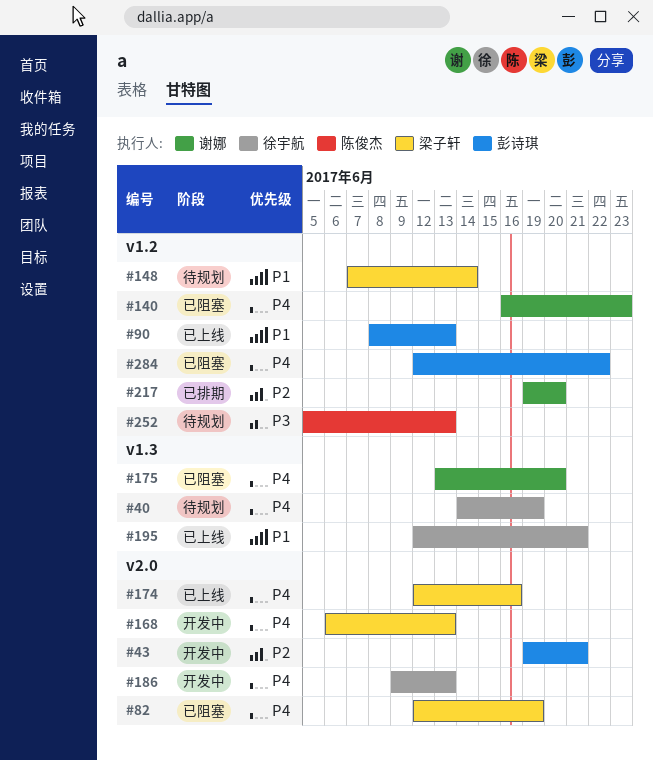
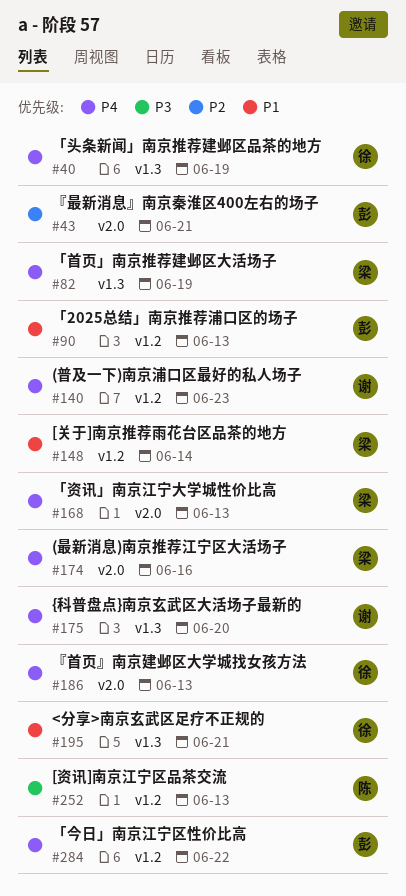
#82, label: v2.0 -> v1.3
#217: present -> none

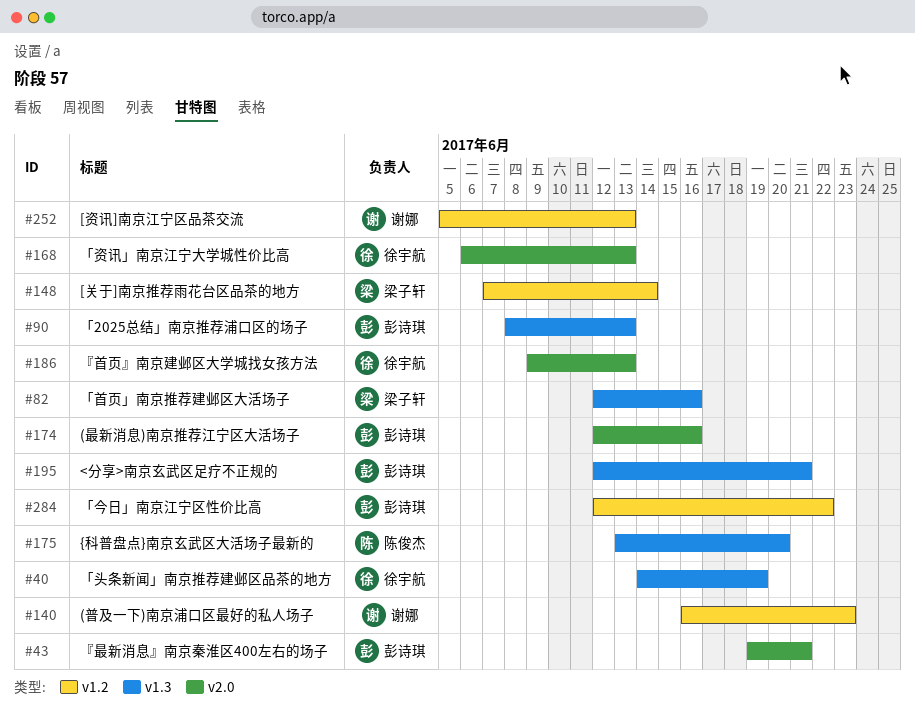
#82, due: Jun 19 -> Jun 16
#90, label: v1.2 -> v1.3
#168, owner: 梁子轩 -> 徐宇航
#174, owner: 梁子轩 -> 彭诗琪
#175, owner: 谢娜 -> 陈俊杰
#195, owner: 徐宇航 -> 彭诗琪
#252, owner: 陈俊杰 -> 谢娜

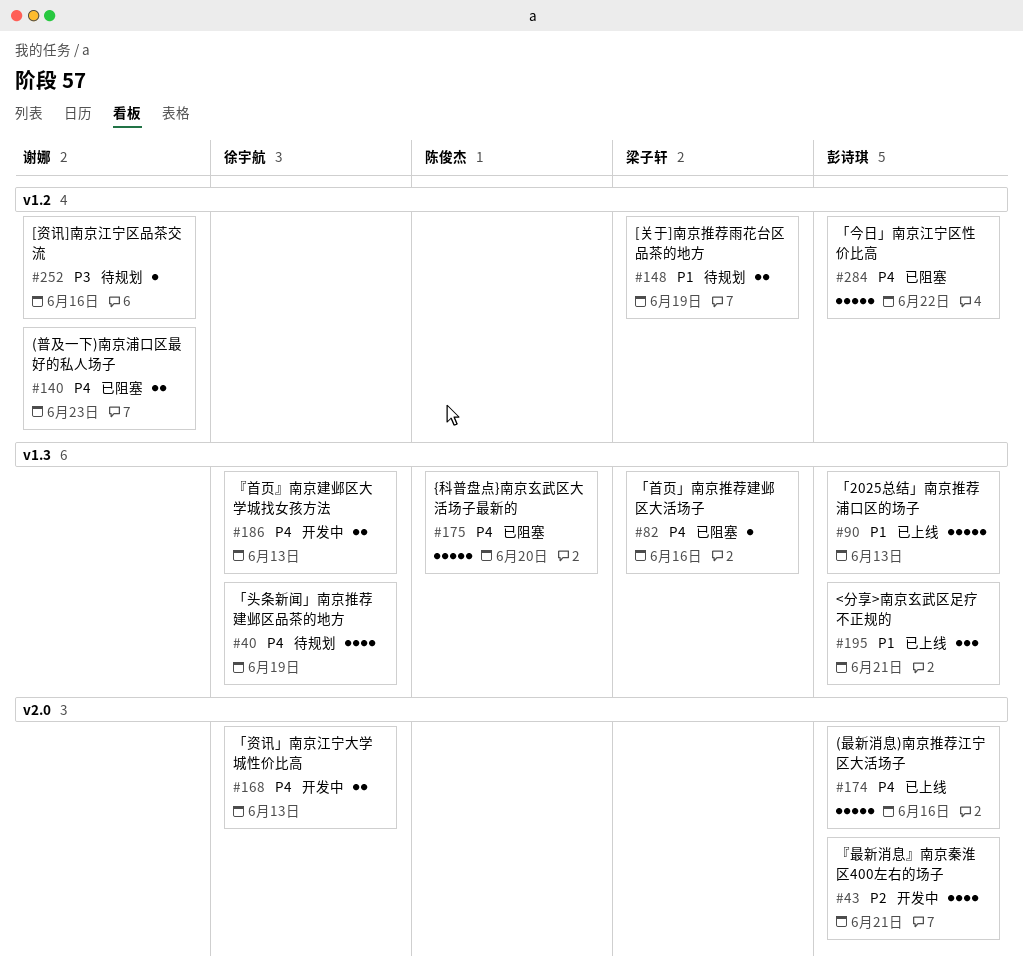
#148, due: Jun 14 -> Jun 19
#186, label: v2.0 -> v1.3
#252, due: Jun 13 -> Jun 16

